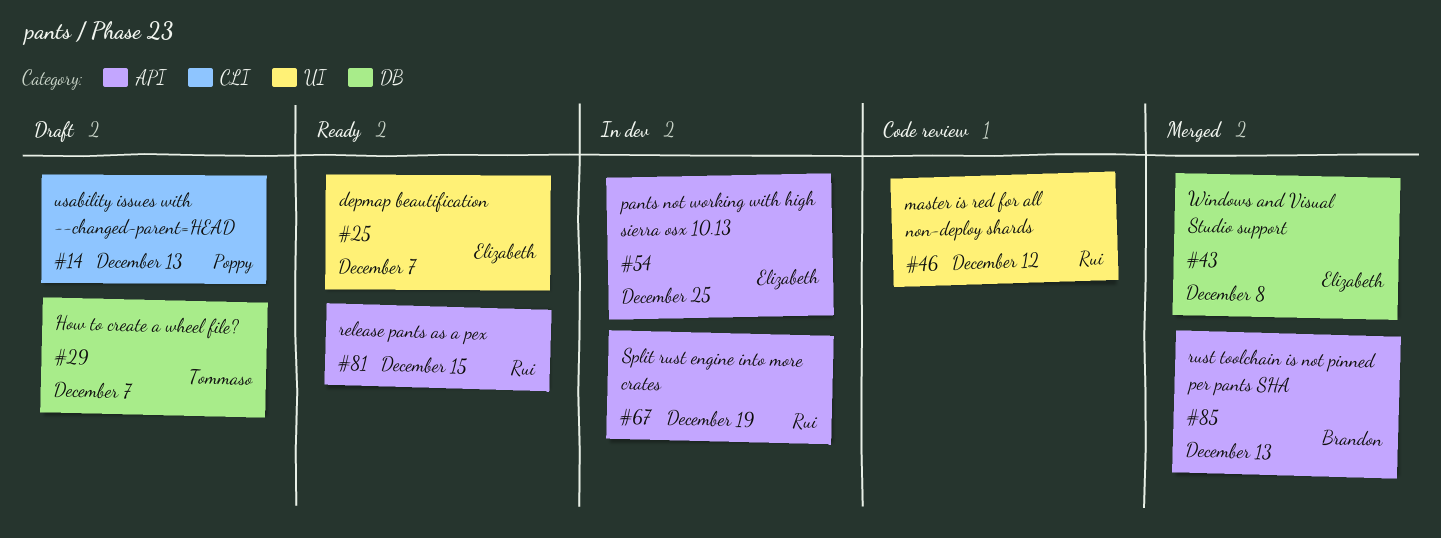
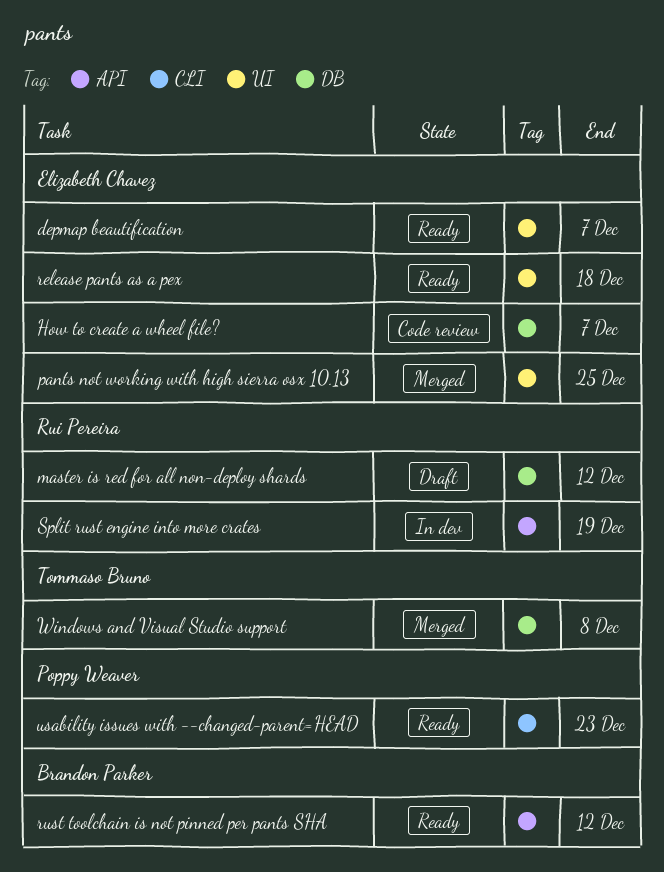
How to create a wheel file?, status: Draft -> Code review
How to create a wheel file?, owner: Tommaso Bruno -> Elizabeth Chavez
master is red for all non-deploy shards, status: Code review -> Draft
master is red for all non-deploy shards, label: UI -> DB
pants not working with high sierra osx 10.13, status: In dev -> Merged
pants not working with high sierra osx 10.13, label: API -> UI
release pants as a pex, owner: Rui Pereira -> Elizabeth Chavez
release pants as a pex, label: API -> UI
release pants as a pex, due: Dec 15 -> Dec 18
rust toolchain is not pinned per pants SHA, status: Merged -> Ready
rust toolchain is not pinned per pants SHA, due: Dec 13 -> Dec 12
usability issues with --changed-parent=HEAD, status: Draft -> Ready
usability issues with --changed-parent=HEAD, due: Dec 13 -> Dec 23
Windows and Visual Studio support, owner: Elizabeth Chavez -> Tommaso Bruno

